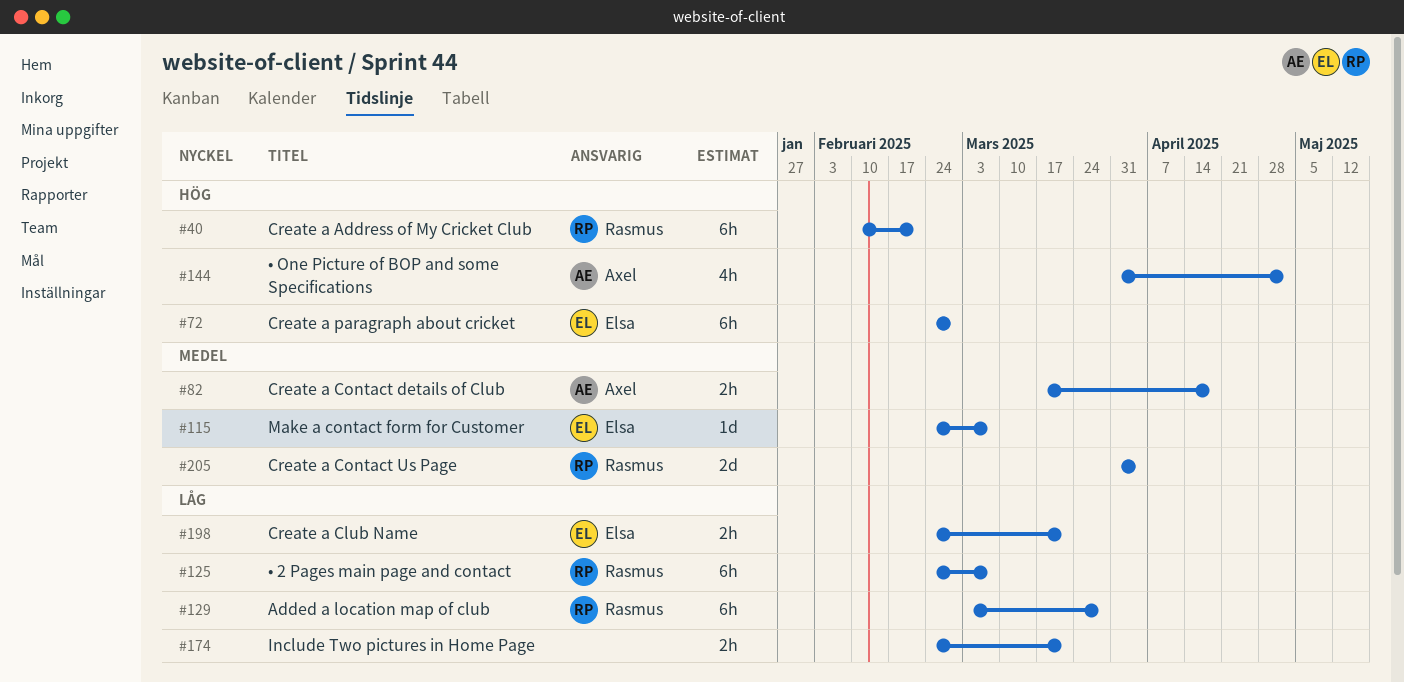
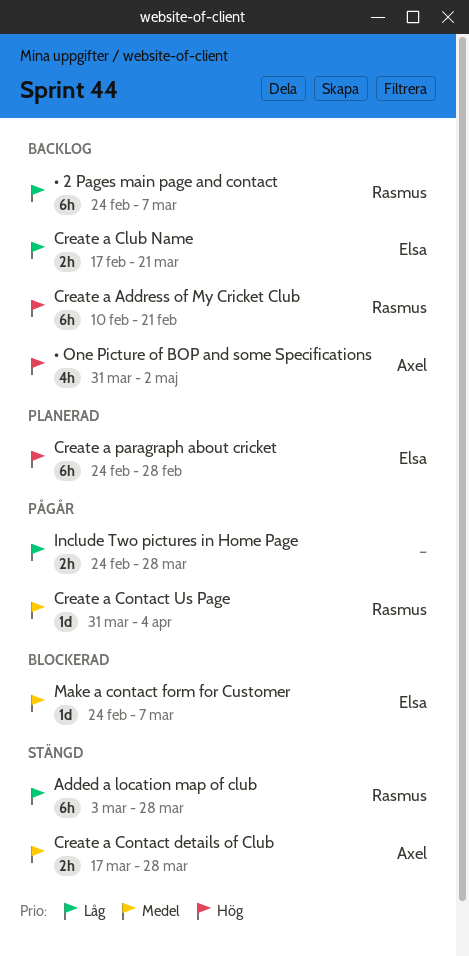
Create a Club Name, start: Feb 24 -> Feb 17
Create a Contact details of Club, due: Apr 18 -> Mar 28
Create a Contact Us Page, estimate: 2d -> 1d
Include Two pictures in Home Page, due: Mar 21 -> Mar 28

